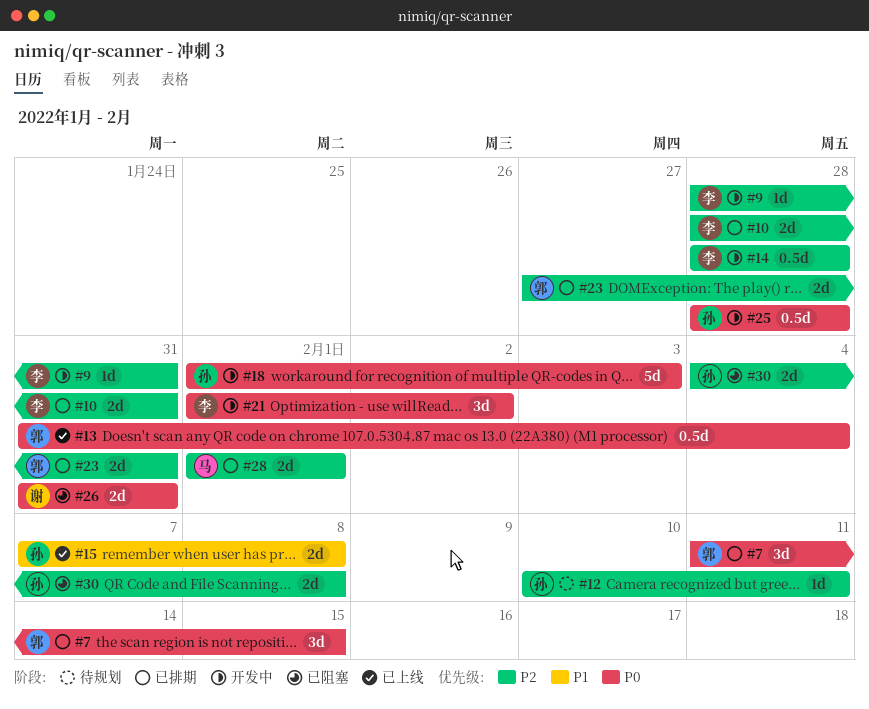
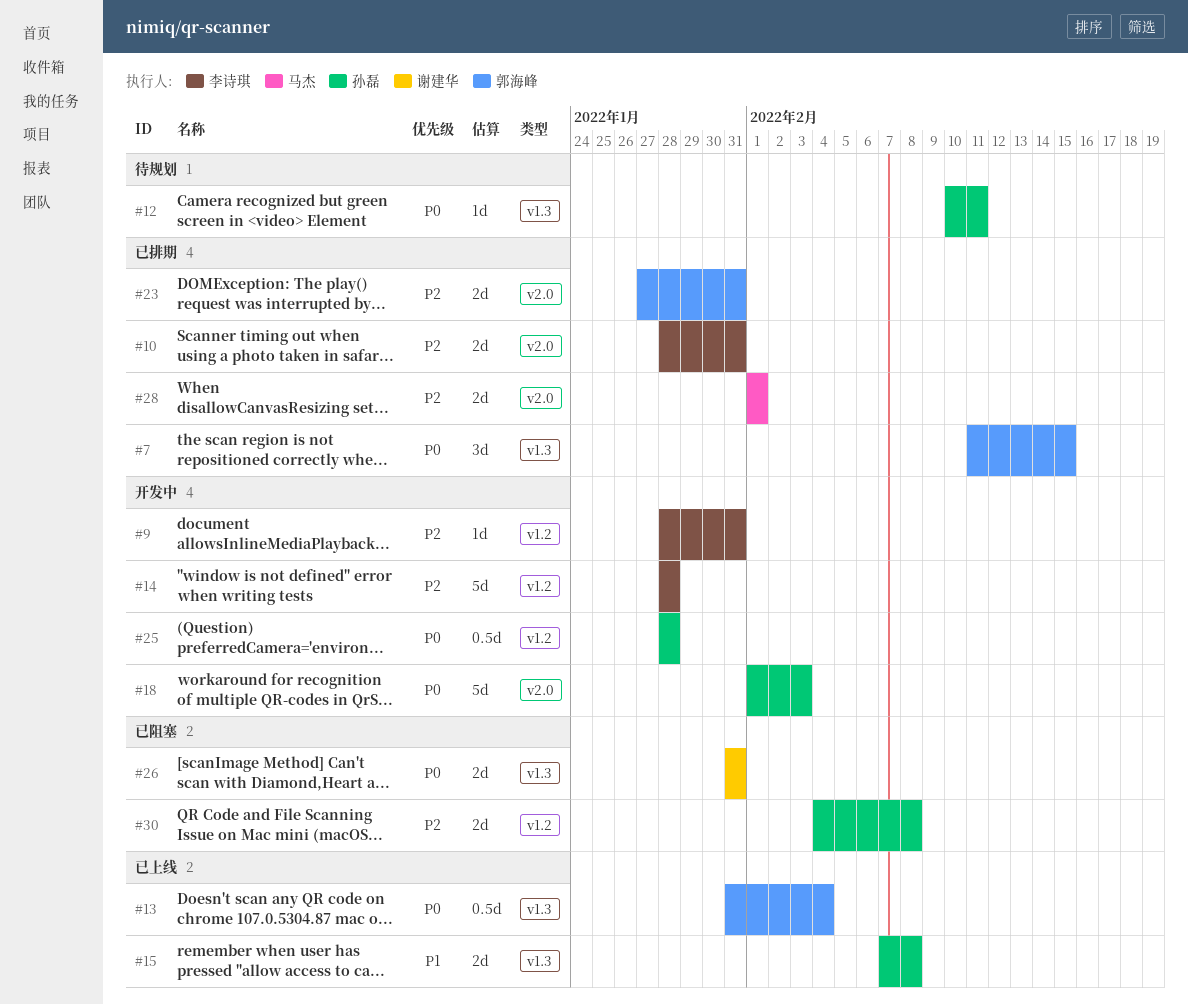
#12, priority: P2 -> P0
#14, estimate: 0.5d -> 5d
#21: present -> none

